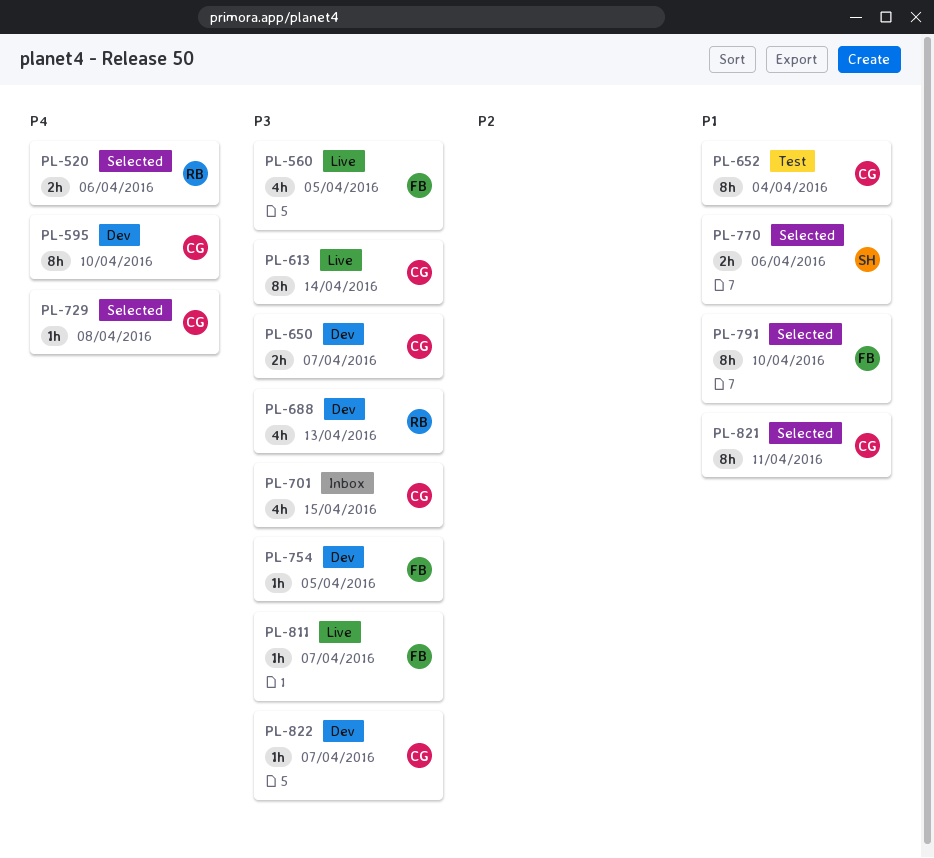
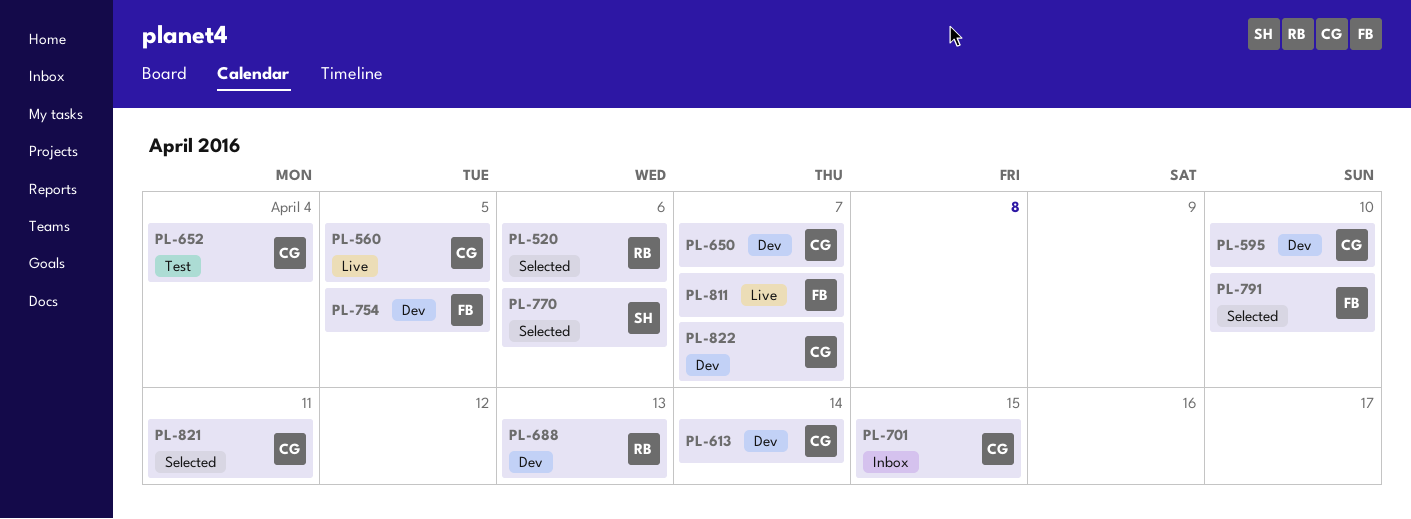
PL-560, owner: FB -> CG
PL-613, status: Live -> Dev
PL-729: present -> none

